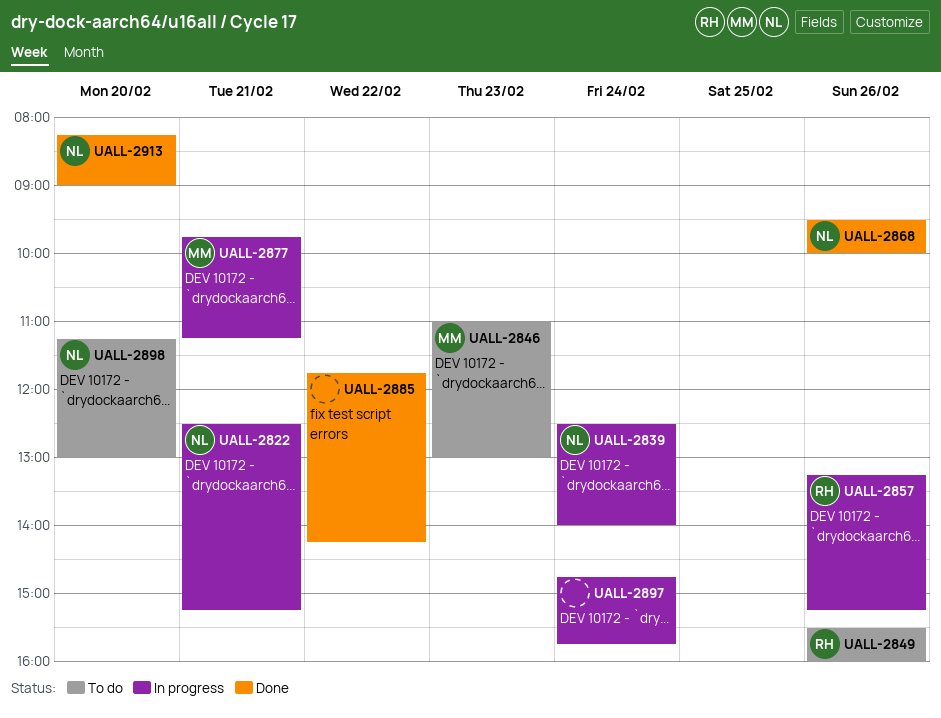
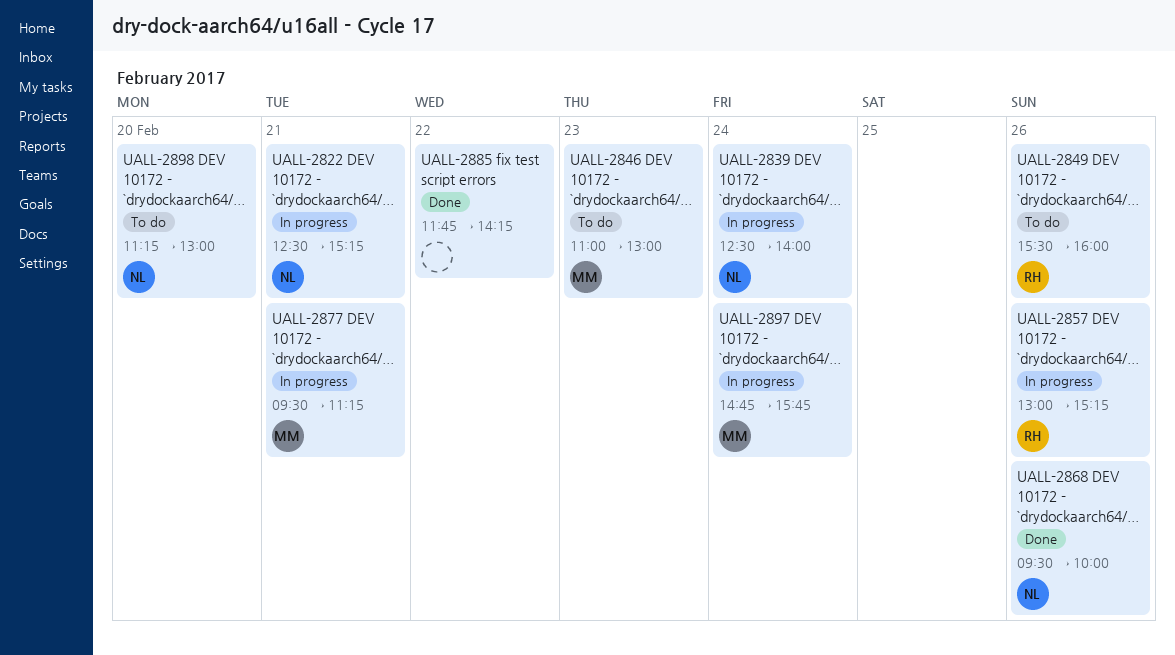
UALL-2857, begins: 13:15 -> 13:00
UALL-2877, begins: 09:45 -> 09:30
UALL-2897, owner: none -> MM
UALL-2913: present -> none

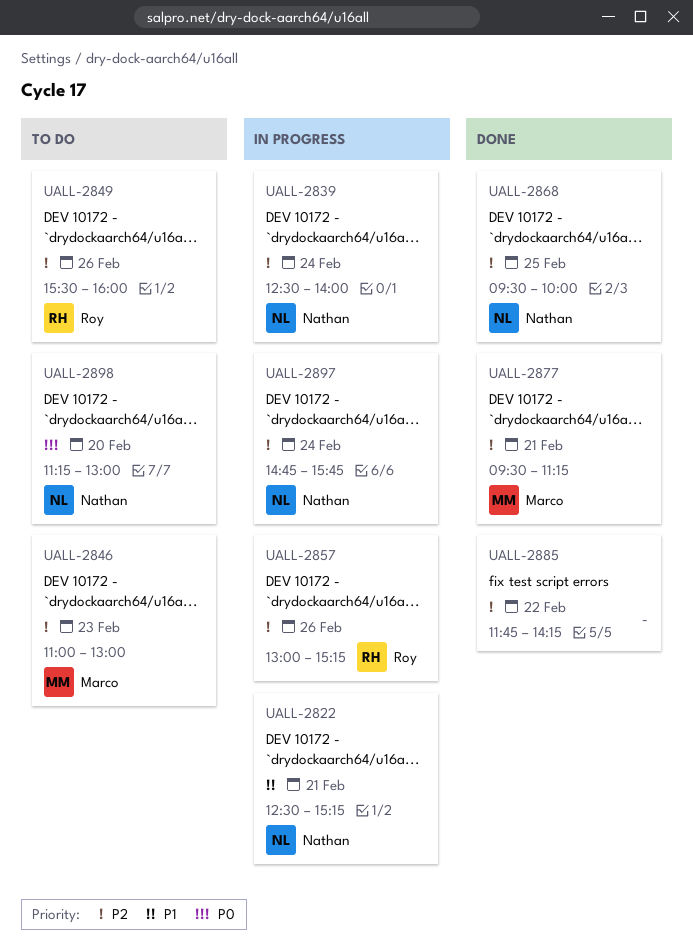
UALL-2868, day: Feb 26 -> Feb 25
UALL-2877, status: In progress -> Done
UALL-2897, owner: Marco -> Nathan

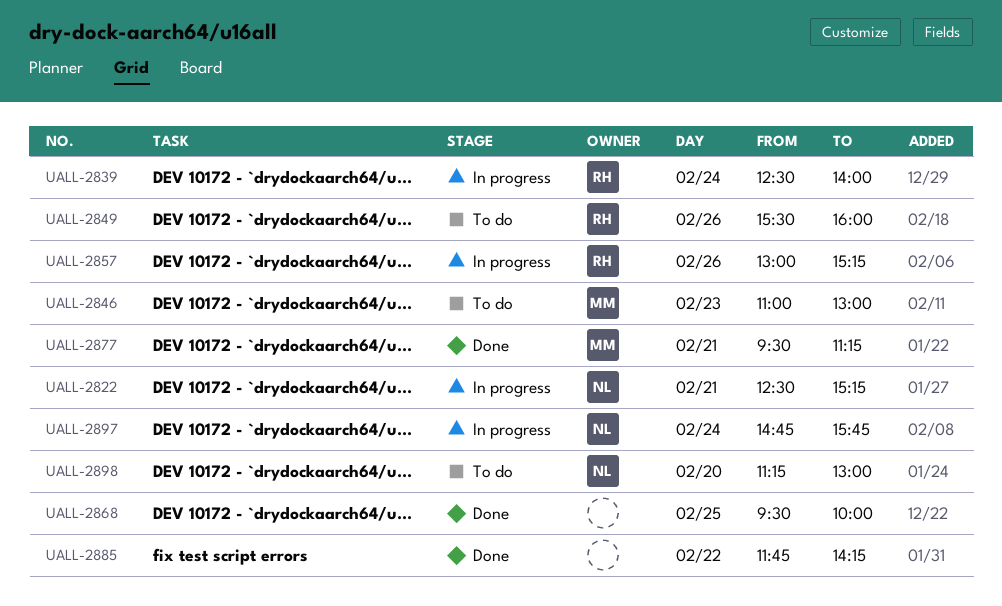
UALL-2839, owner: Nathan -> Roy
UALL-2868, owner: Nathan -> none

